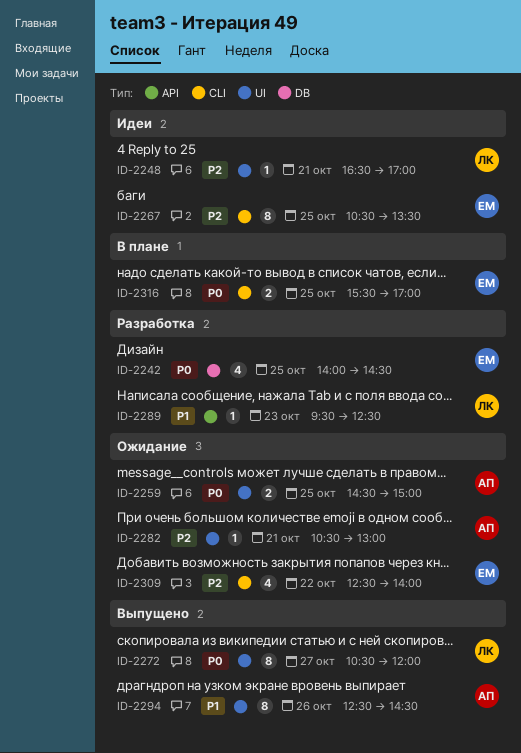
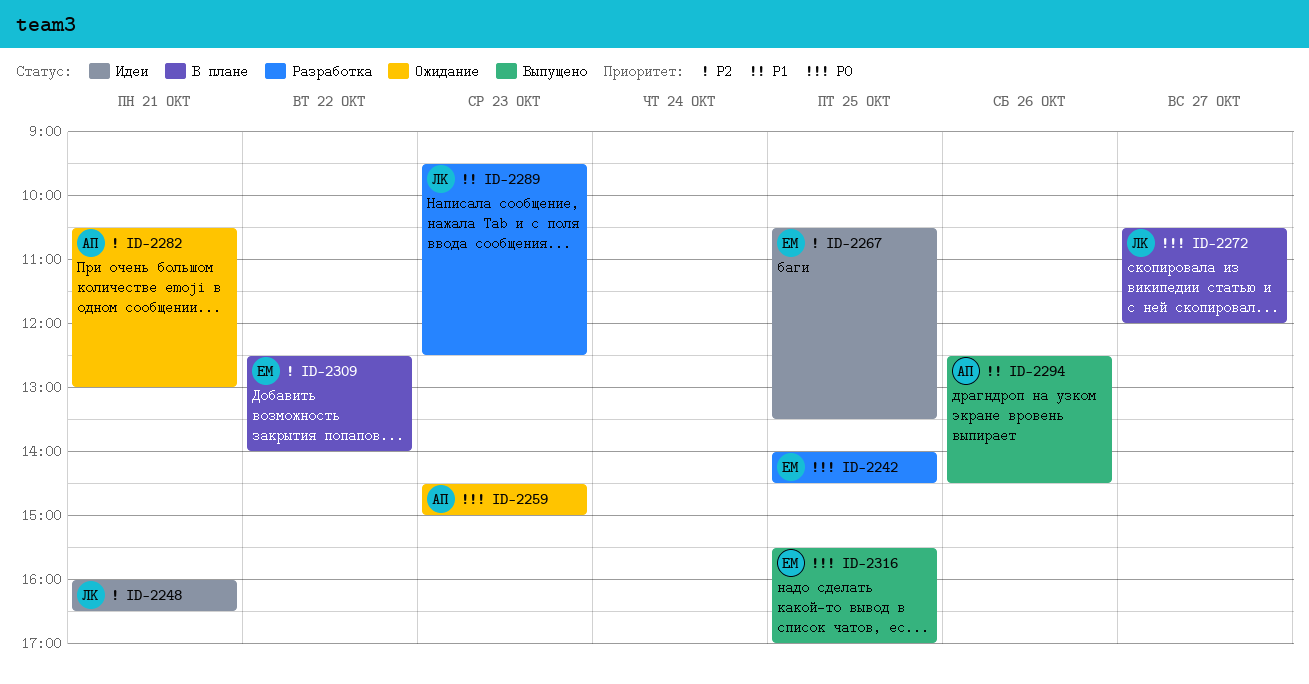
ID-2248, begins: 16:30 -> 16:00
ID-2248, ends: 17:00 -> 16:30
ID-2259, day: Oct 25 -> Oct 23
ID-2272, status: Выпущено -> В плане
ID-2309, status: Ожидание -> В плане
ID-2316, status: В плане -> Выпущено

